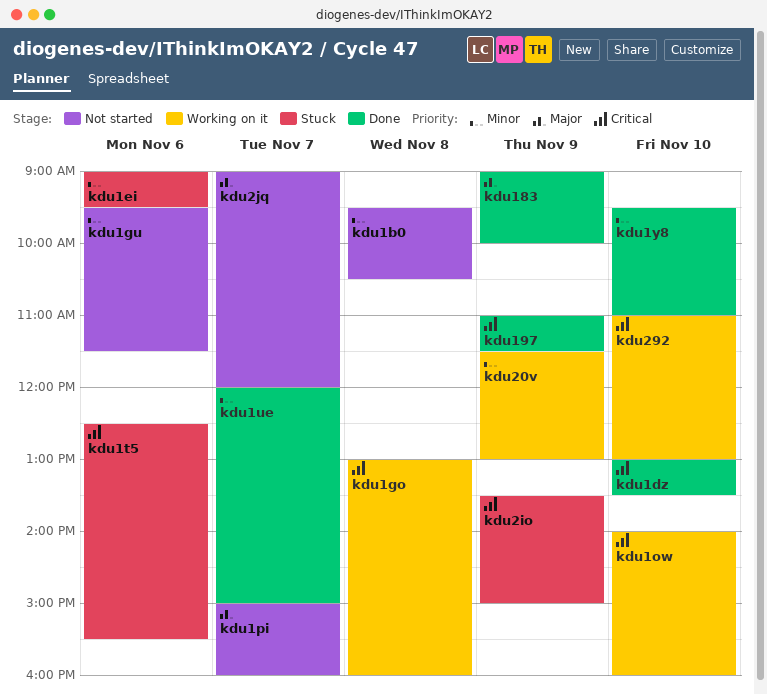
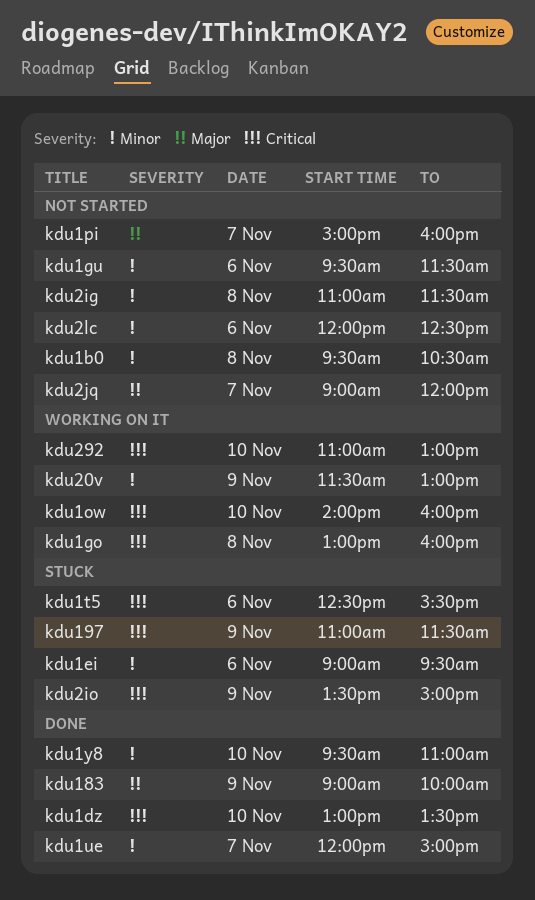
kdu197, status: Done -> Stuck
kdu2ig: none -> present
kdu2lc: none -> present

